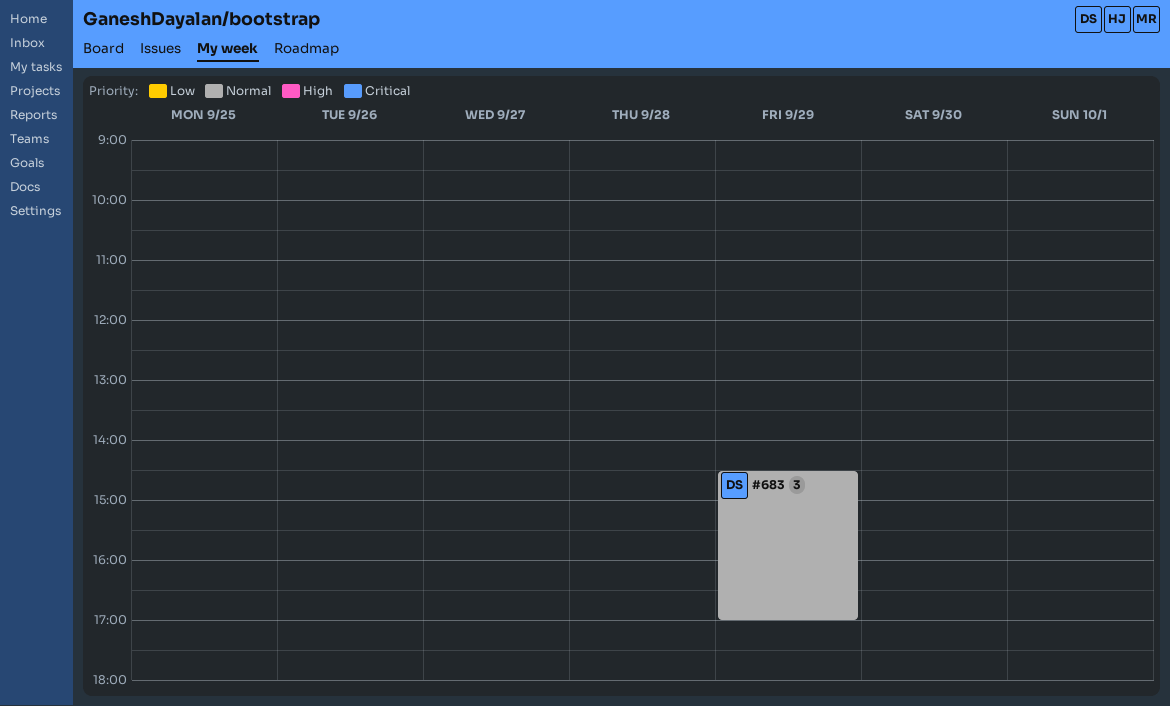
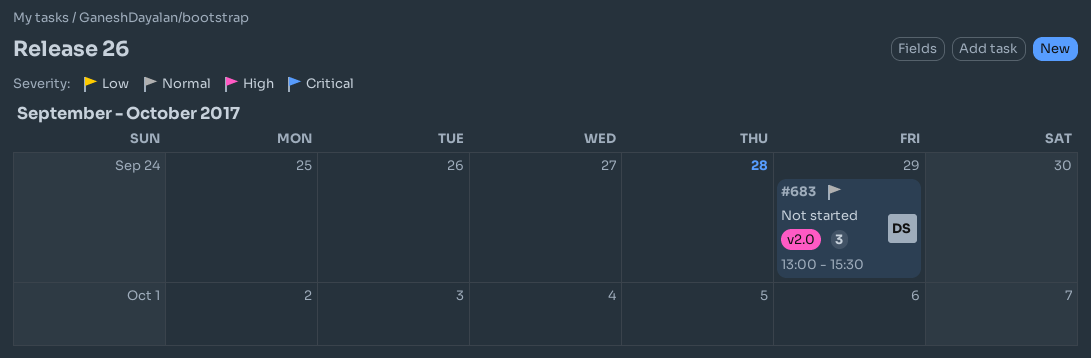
#683, begins: 14:30 -> 13:00
#683, ends: 17:00 -> 15:30

